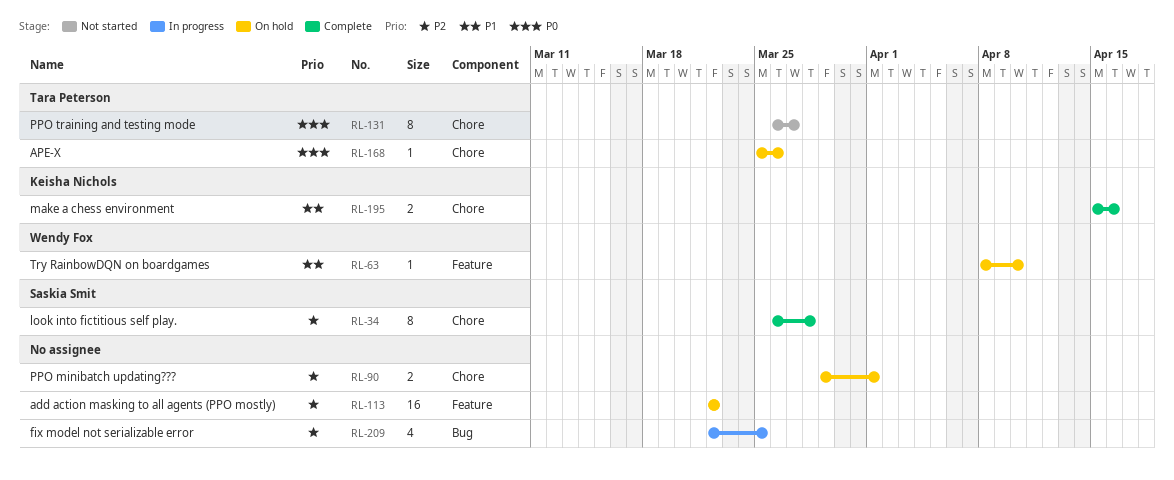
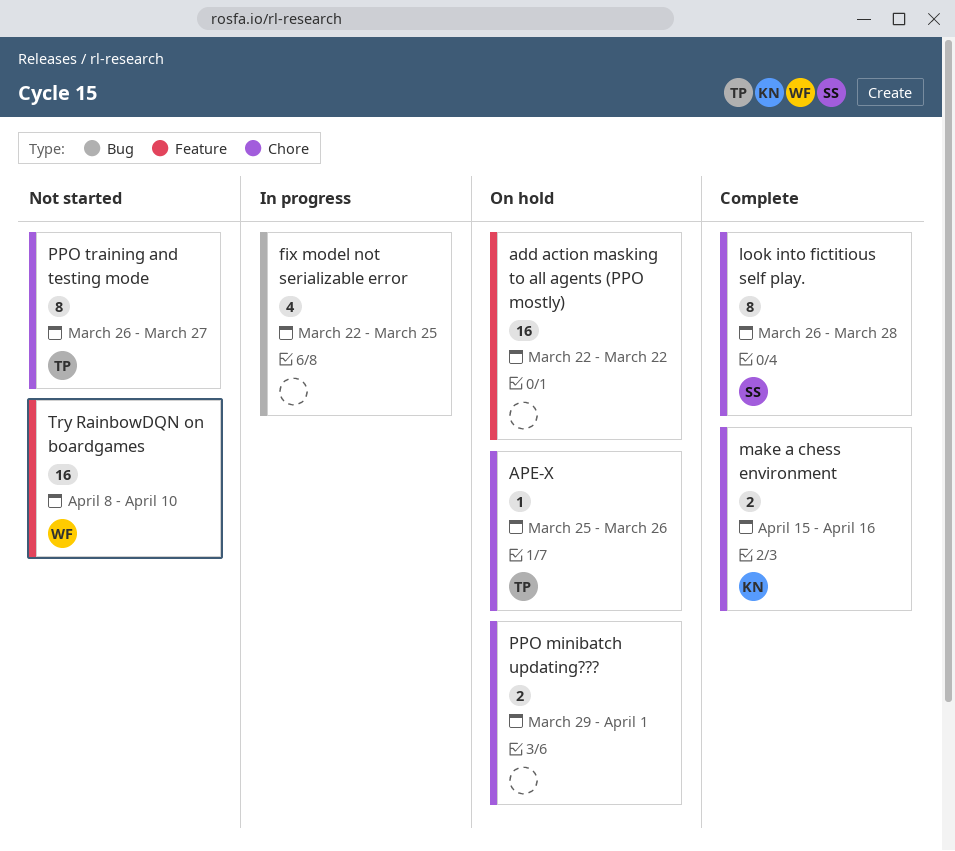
Try RainbowDQN on boardgames, status: On hold -> Not started
Try RainbowDQN on boardgames, estimate: 1 -> 16

